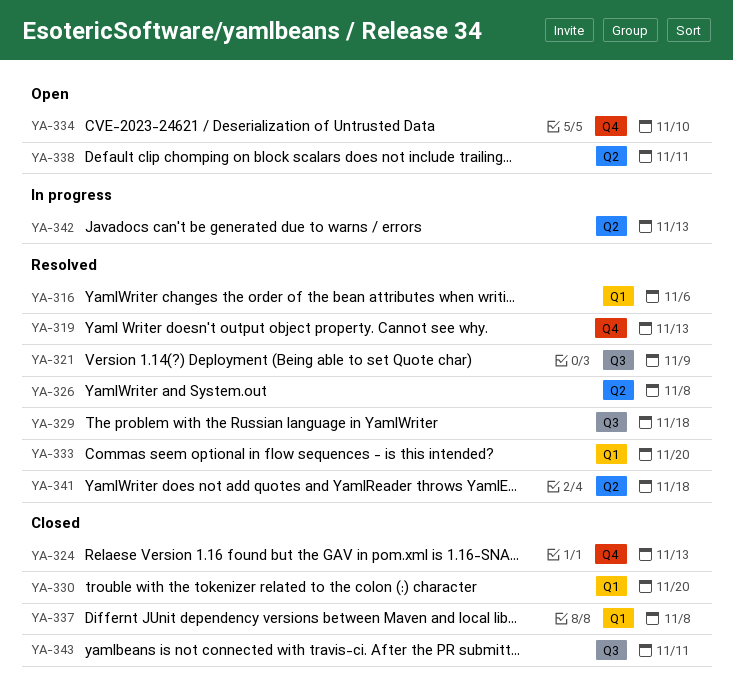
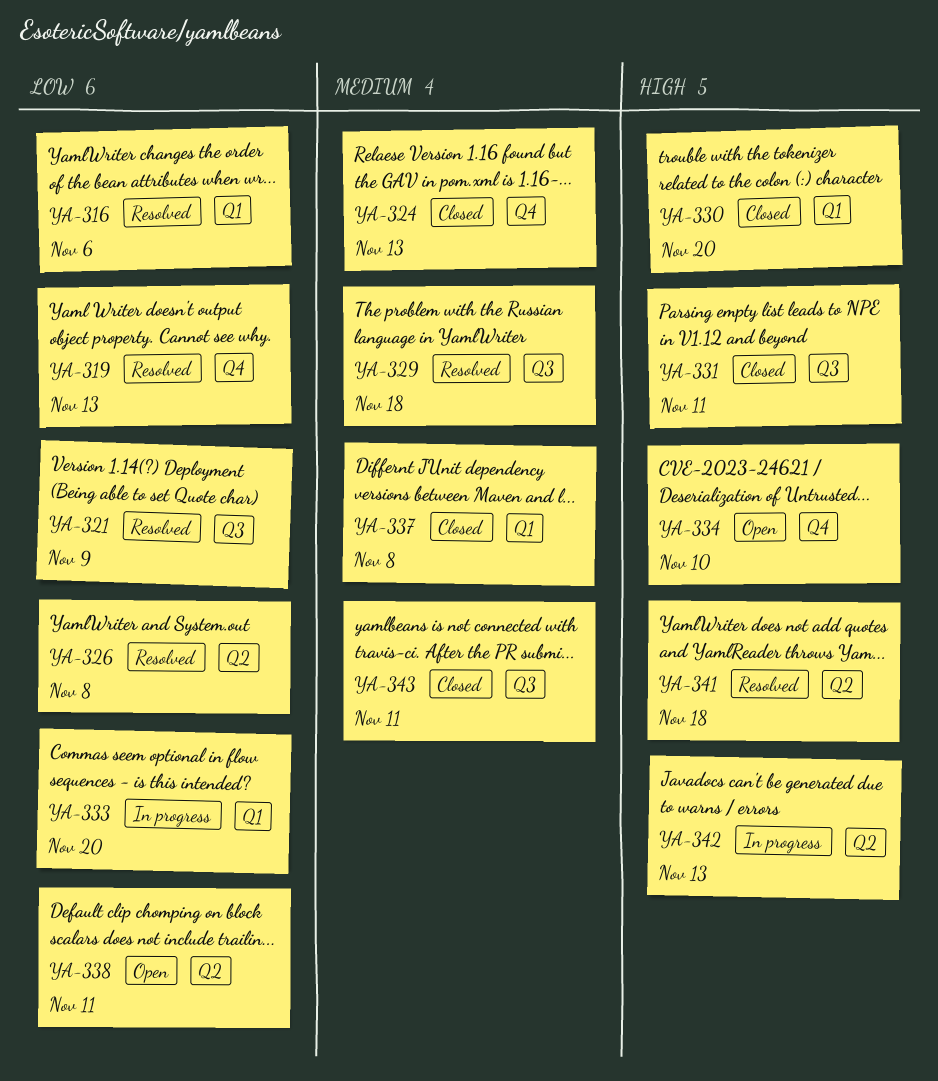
YA-331: none -> present
YA-333, status: Resolved -> In progress

